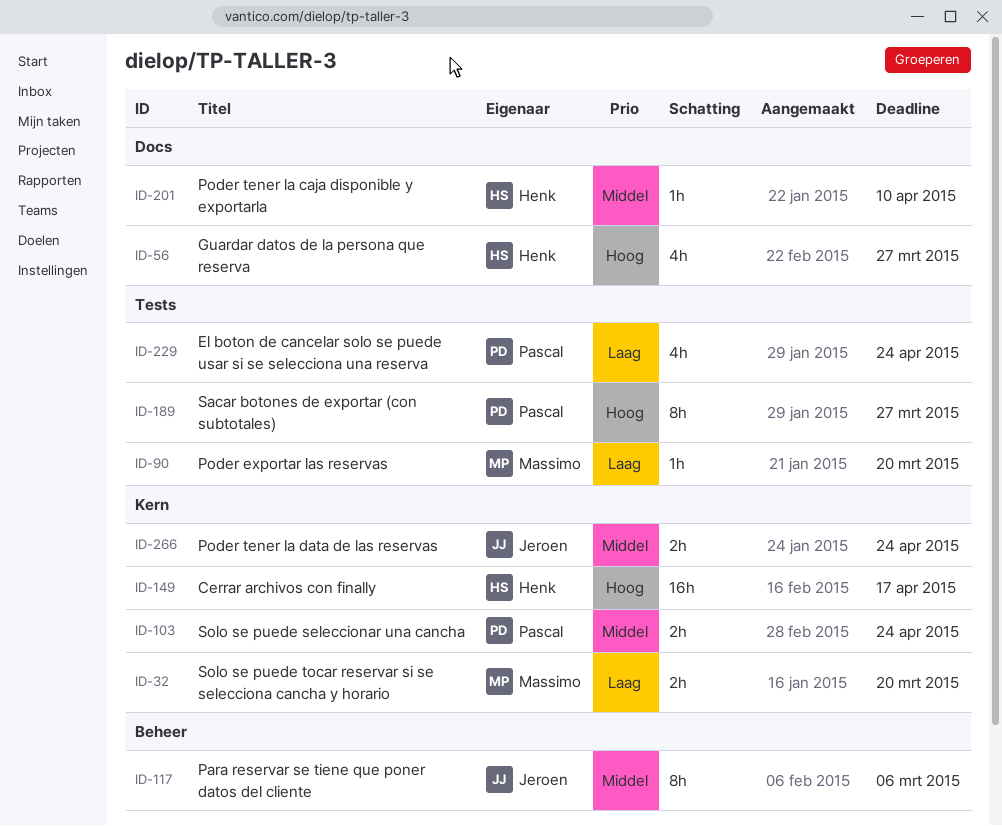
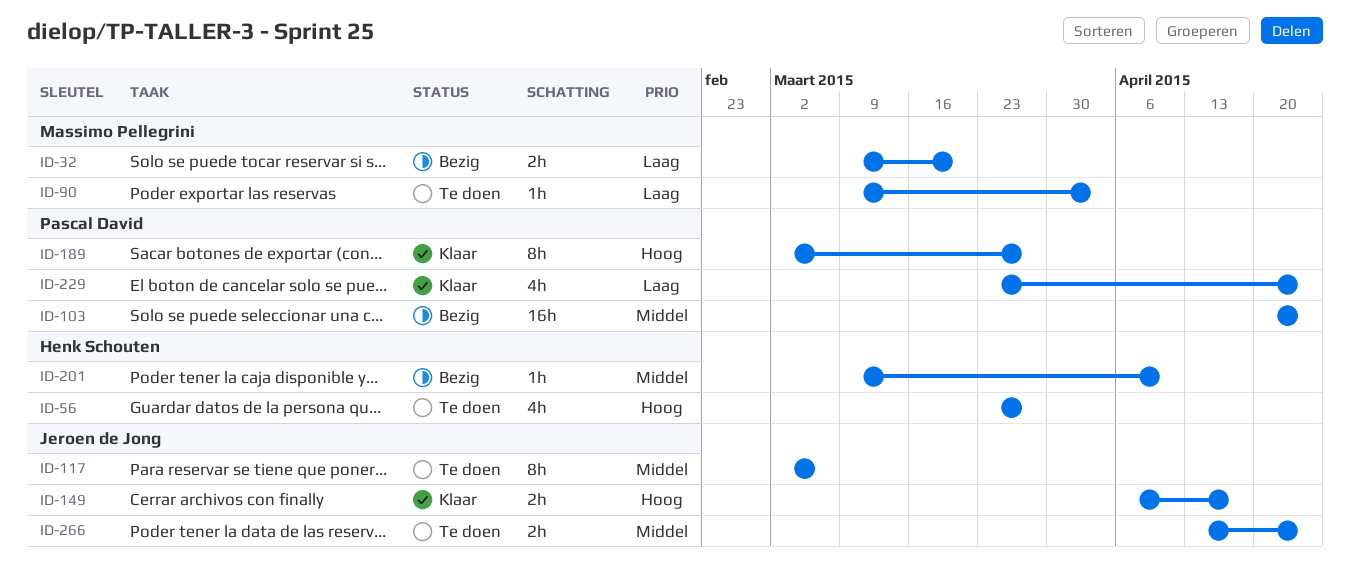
ID-90, due: Mar 20 -> Apr 3
ID-103, estimate: 2h -> 16h
ID-149, owner: Henk Schouten -> Jeroen de Jong
ID-149, estimate: 16h -> 2h

